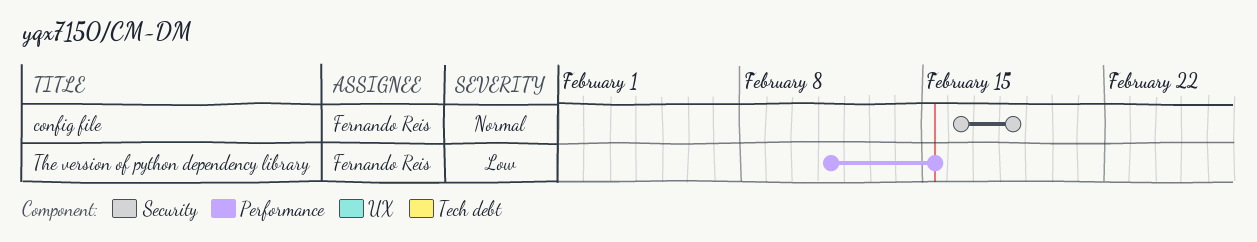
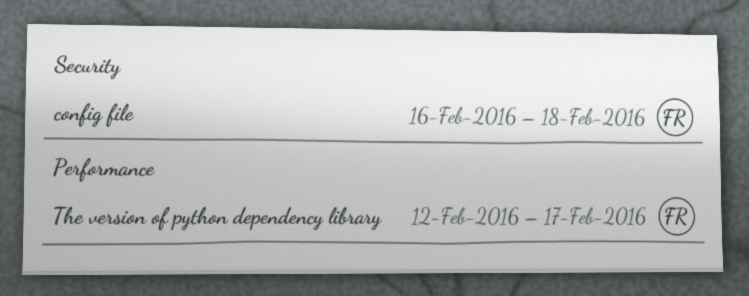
The version of python dependency library, start: Feb 11 -> Feb 12
The version of python dependency library, due: Feb 15 -> Feb 17

